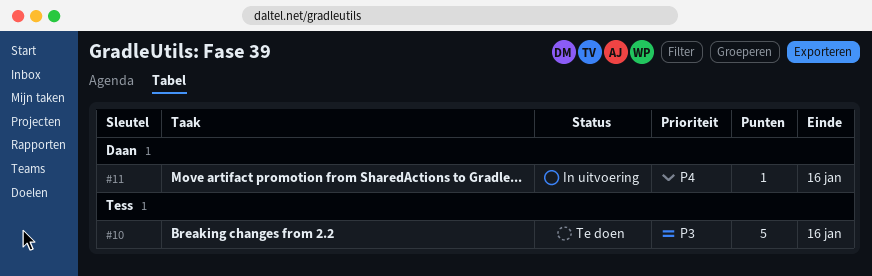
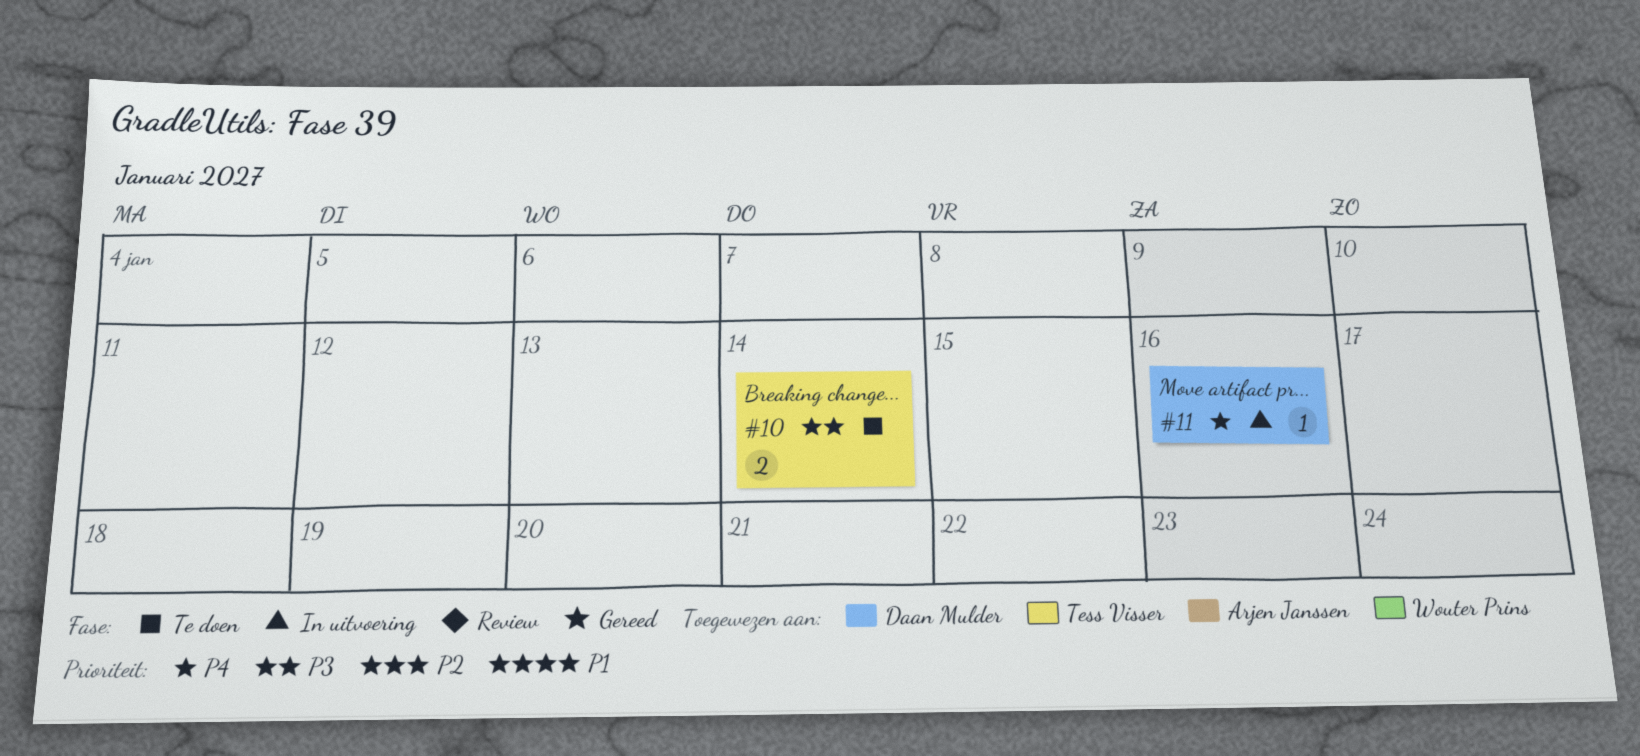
#10, estimate: 5 -> 2
#10, due: Jan 16 -> Jan 14

